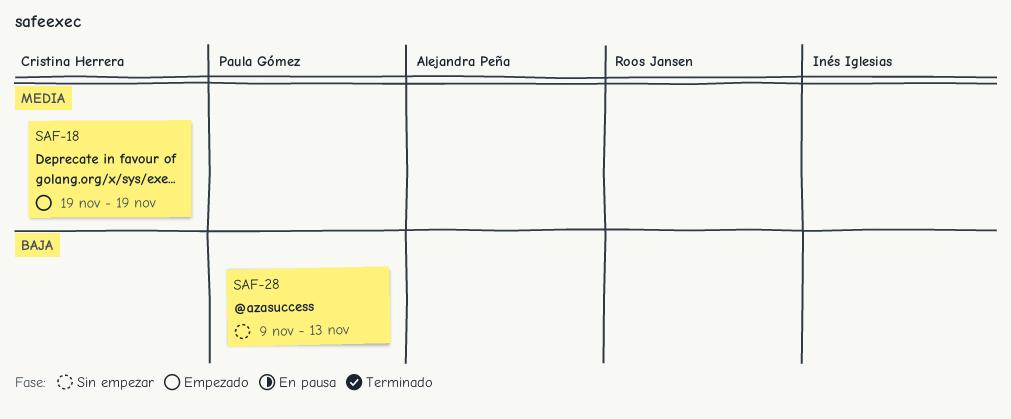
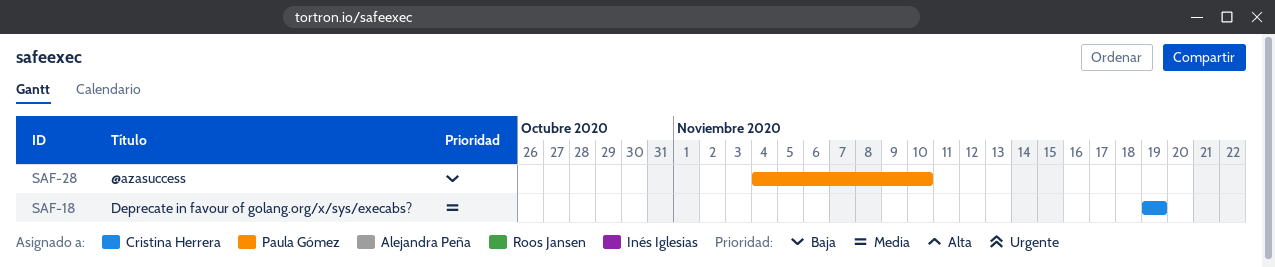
SAF-28, start: Nov 9 -> Nov 4
SAF-28, due: Nov 13 -> Nov 10

